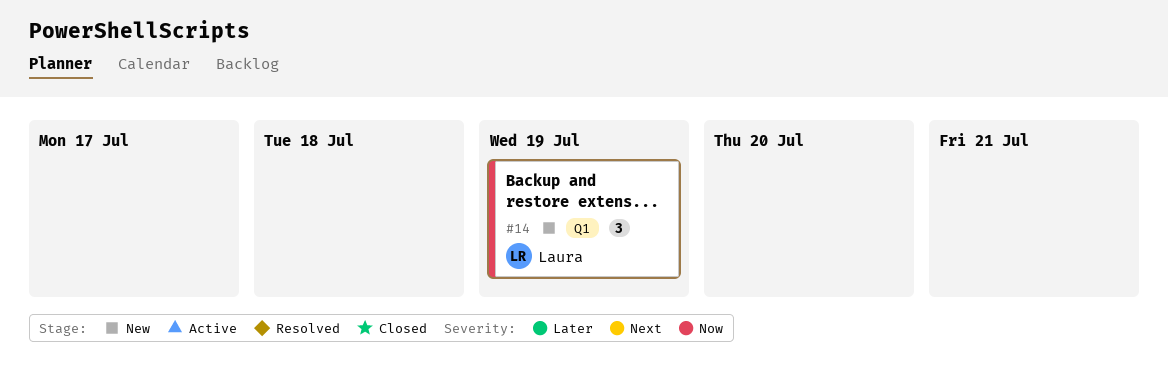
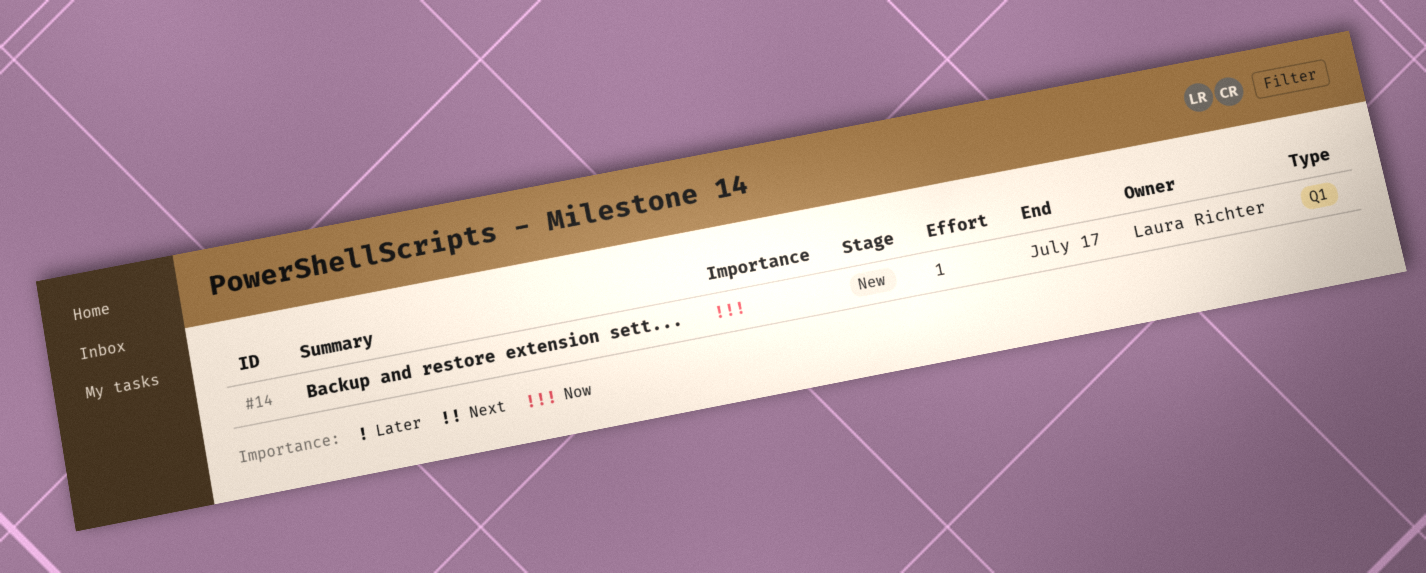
#14, estimate: 3 -> 1
#14, due: Jul 19 -> Jul 17

